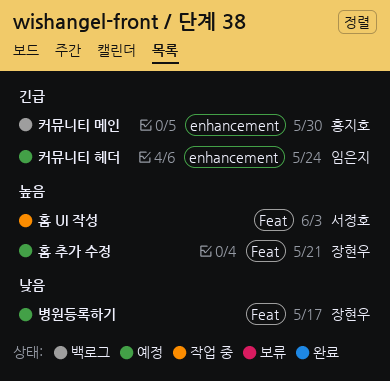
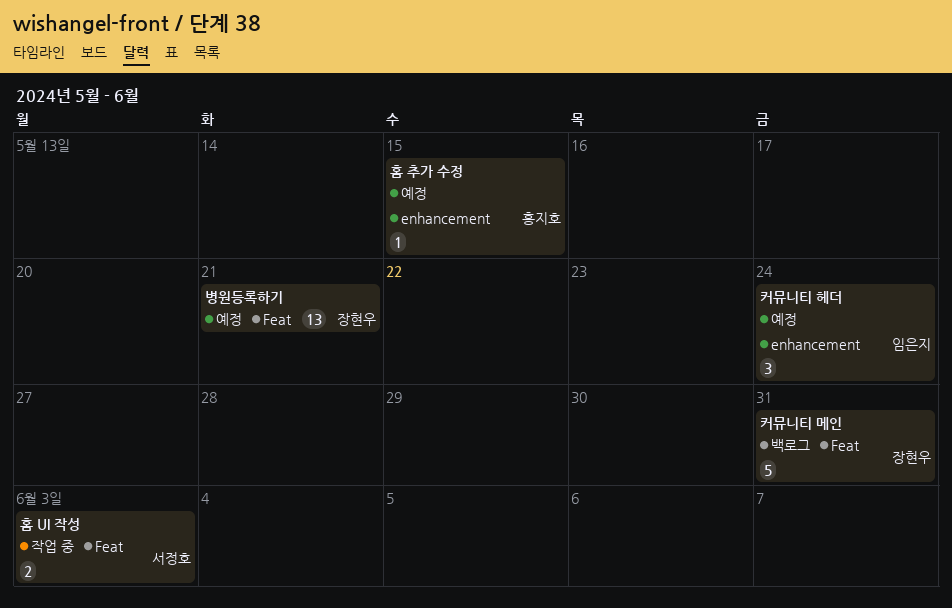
병원등록하기, due: May 17 -> May 21
커뮤니티 메인, owner: 홍지호 -> 장현우
커뮤니티 메인, label: enhancement -> Feat
커뮤니티 메인, due: May 30 -> May 31
홈 추가 수정, owner: 장현우 -> 홍지호
홈 추가 수정, label: Feat -> enhancement
홈 추가 수정, due: May 21 -> May 15

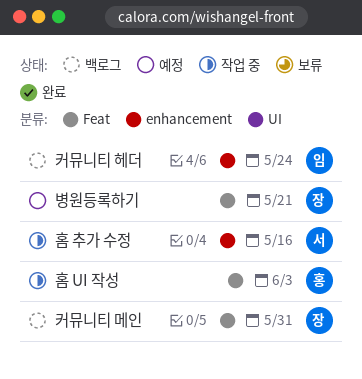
커뮤니티 헤더, status: 예정 -> 백로그
홈 UI 작성, owner: 서정호 -> 홍지호
홈 추가 수정, status: 예정 -> 작업 중
홈 추가 수정, owner: 홍지호 -> 서정호
홈 추가 수정, due: May 15 -> May 16

